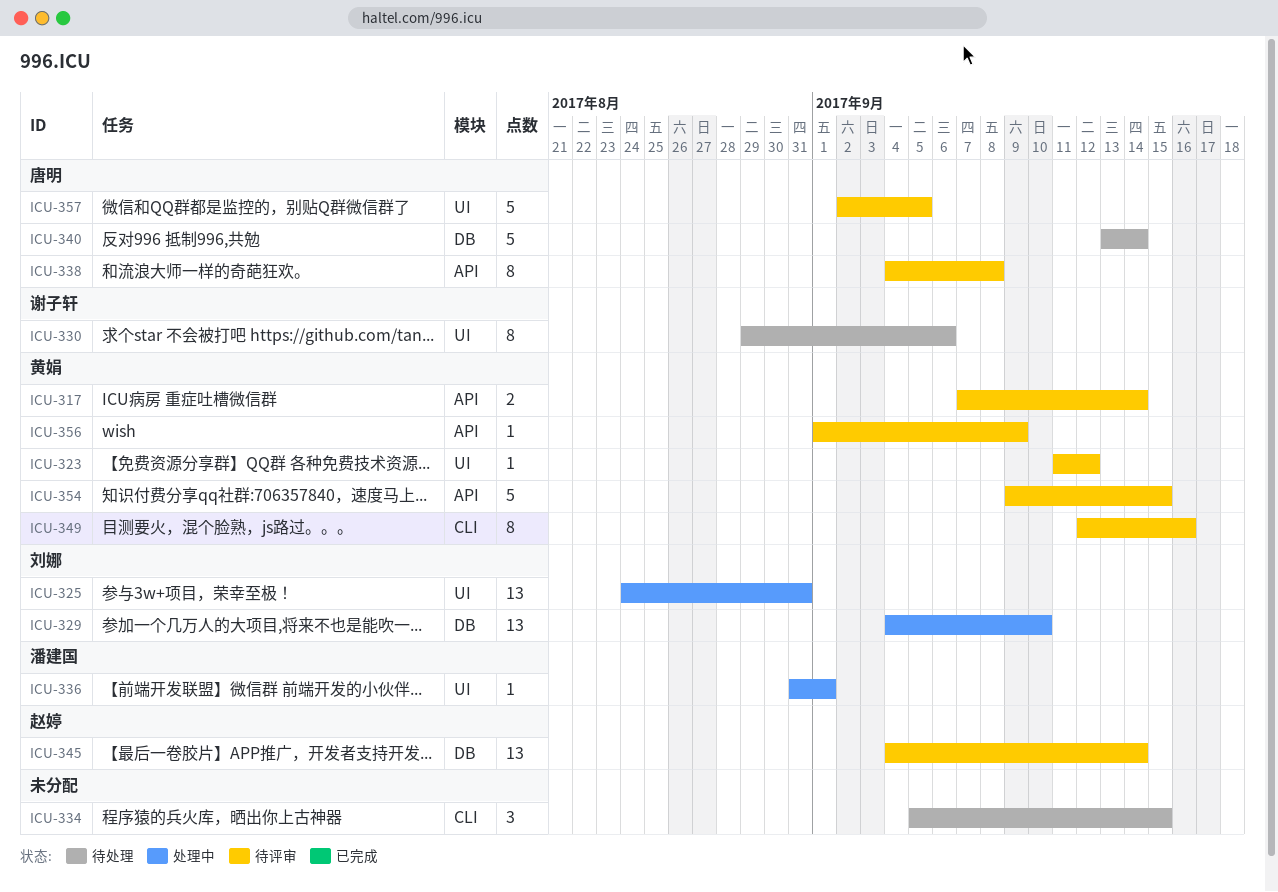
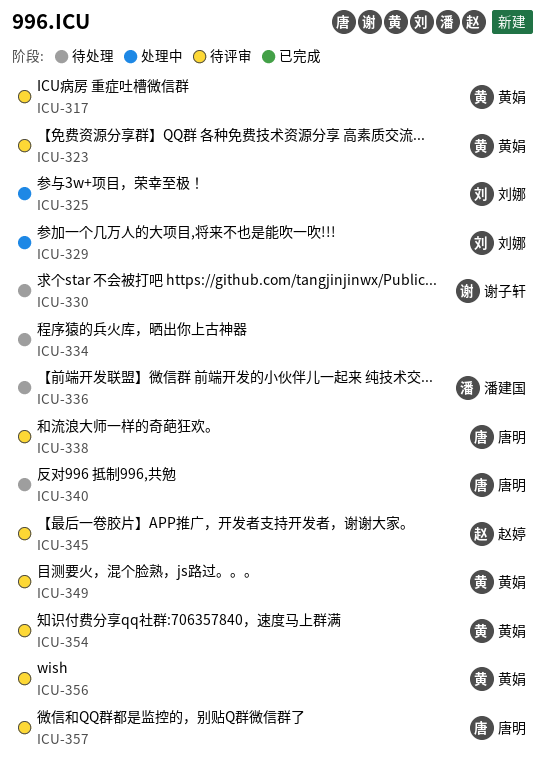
ICU-336, status: 处理中 -> 待处理

